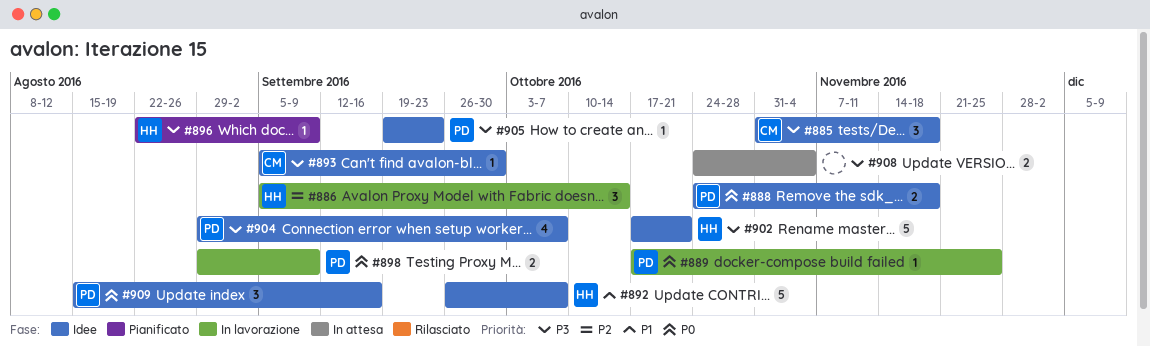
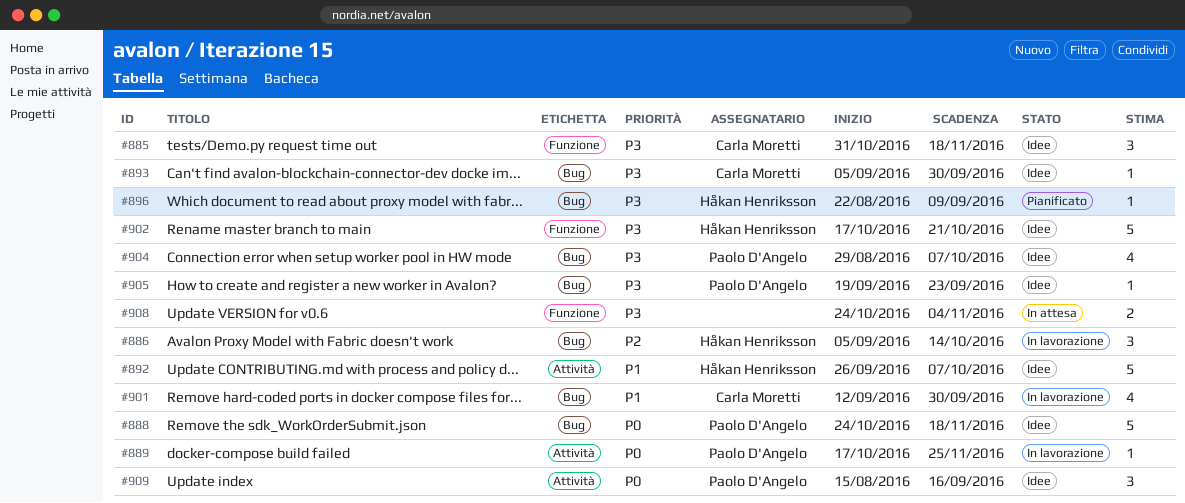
#888, estimate: 2 -> 5
#898: present -> none
#901: none -> present

